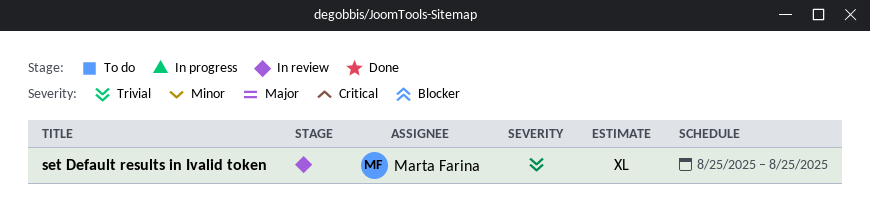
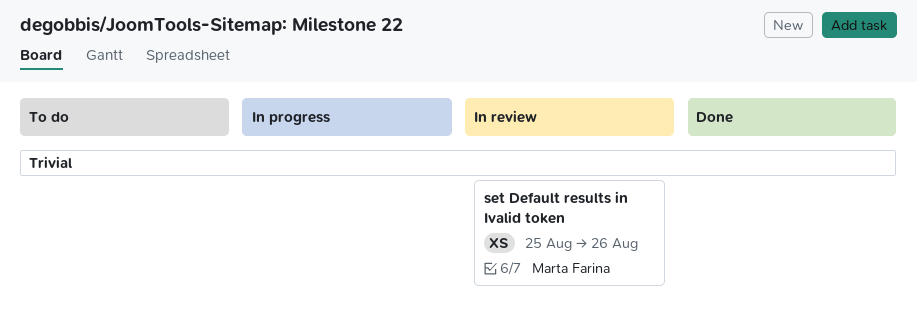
set Default results in Ivalid token, estimate: XL -> XS
set Default results in Ivalid token, due: Aug 25 -> Aug 26

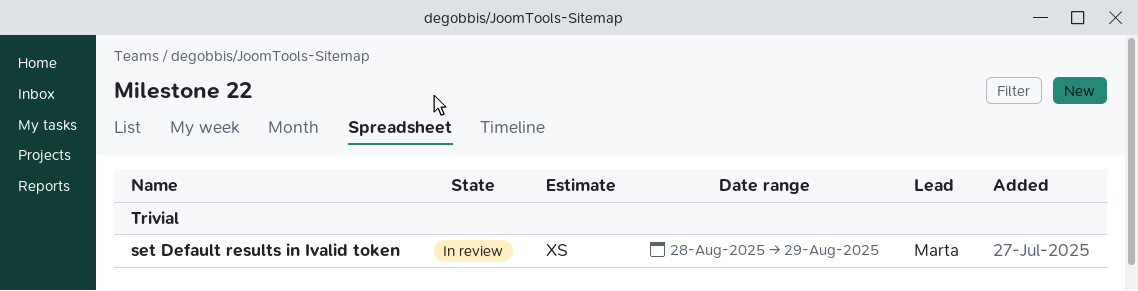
set Default results in Ivalid token, start: Aug 25 -> Aug 28
set Default results in Ivalid token, due: Aug 26 -> Aug 29

